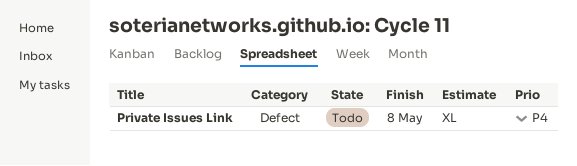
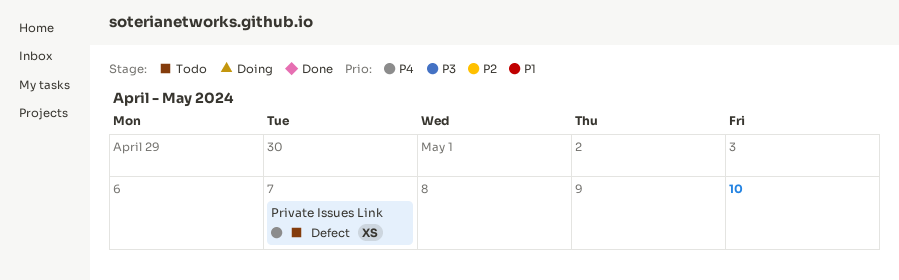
Private Issues Link, estimate: XL -> XS
Private Issues Link, due: May 8 -> May 7

